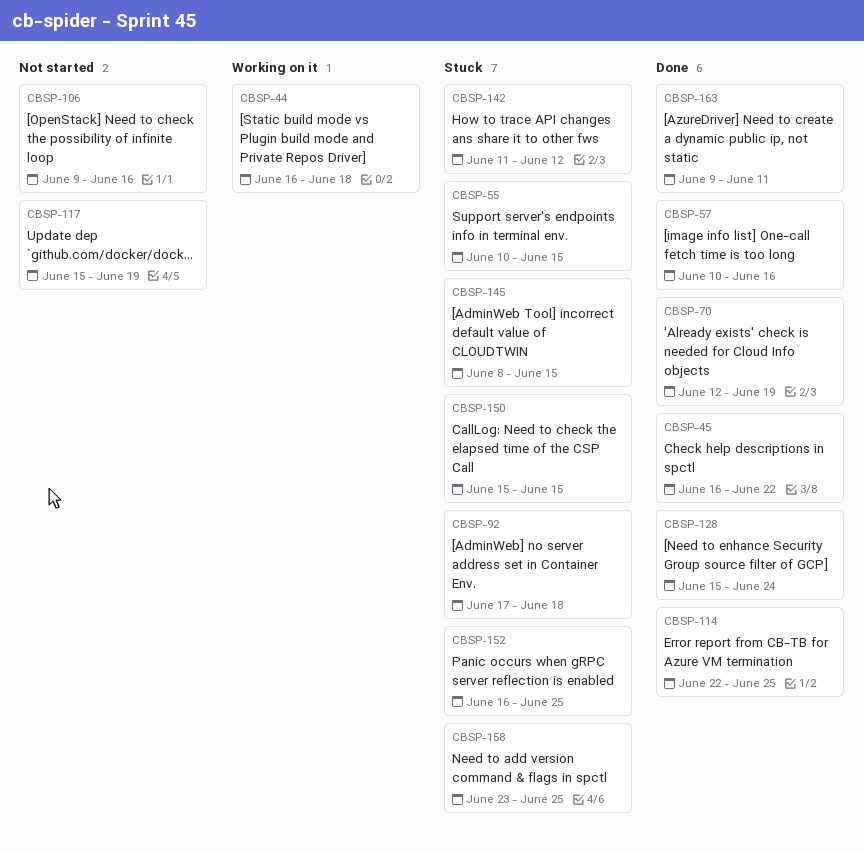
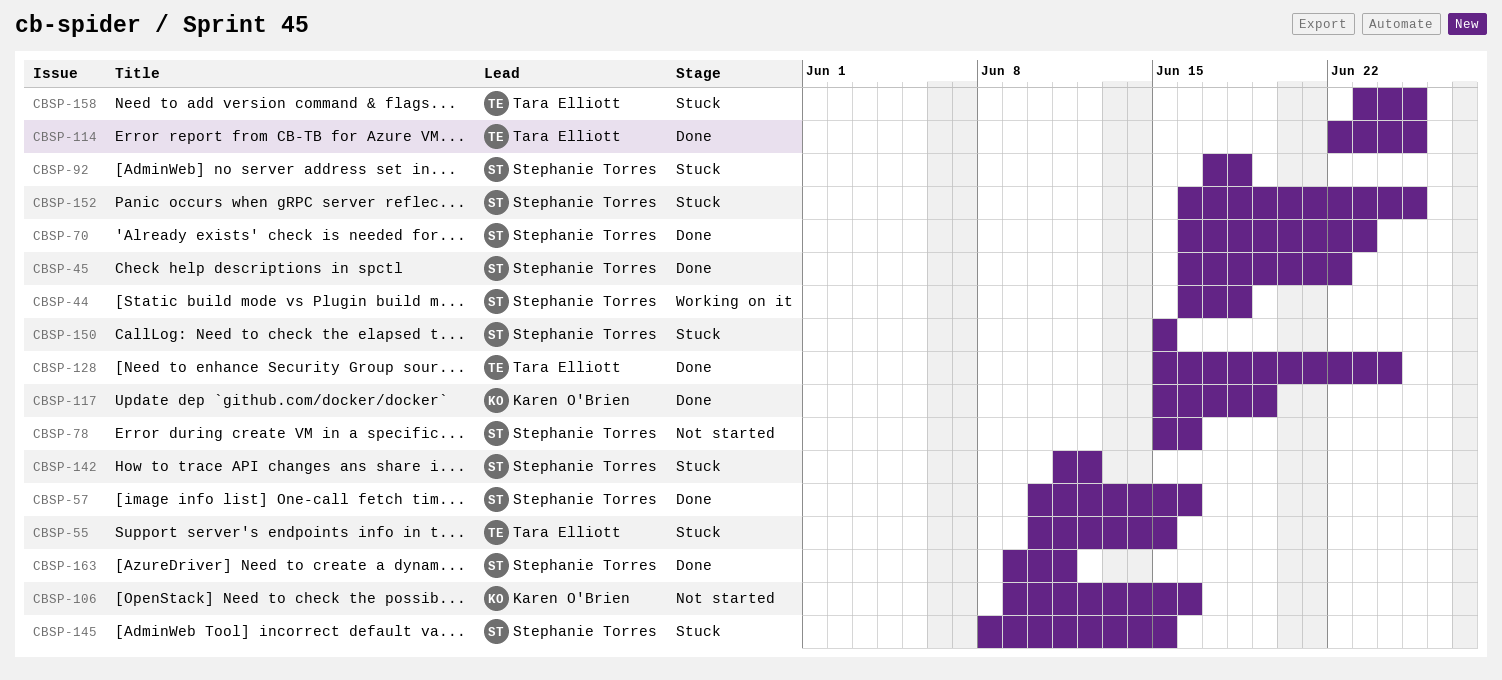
CBSP-70, start: Jun 12 -> Jun 16
CBSP-70, due: Jun 19 -> Jun 23
CBSP-78: none -> present
CBSP-117, status: Not started -> Done

